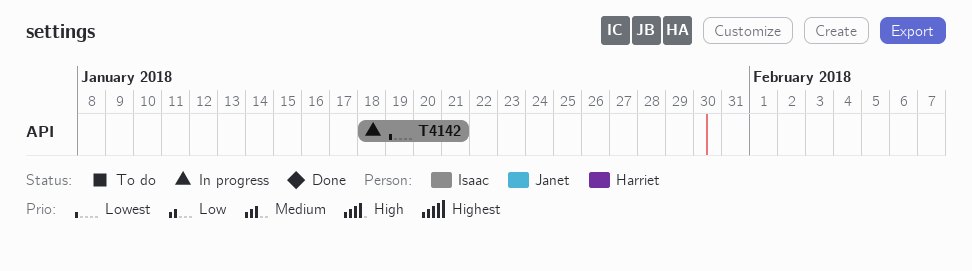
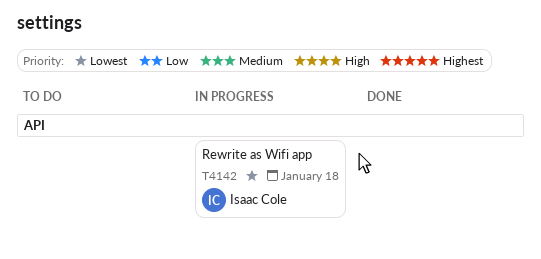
T4142, due: Jan 21 -> Jan 18

